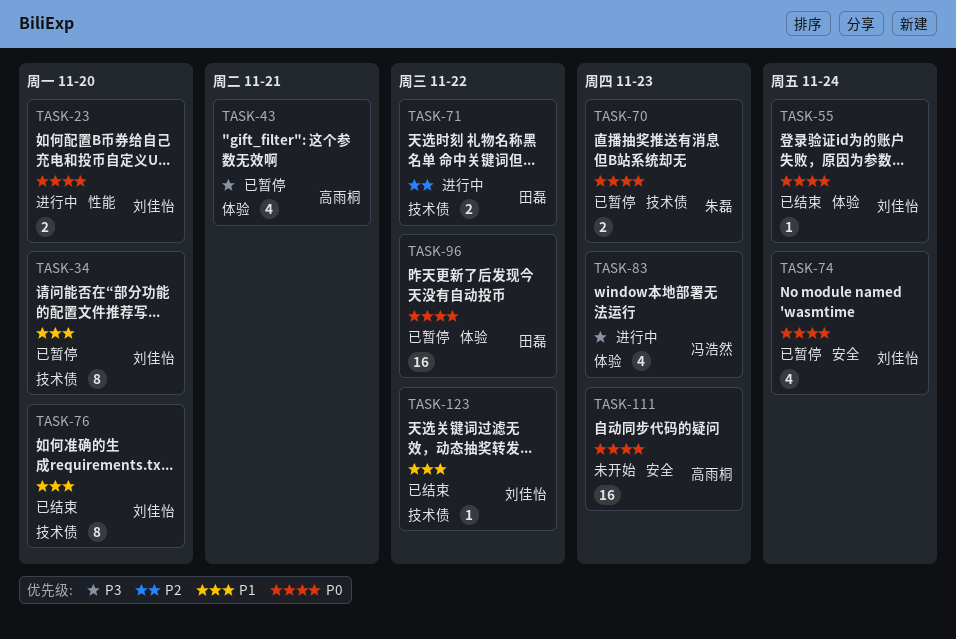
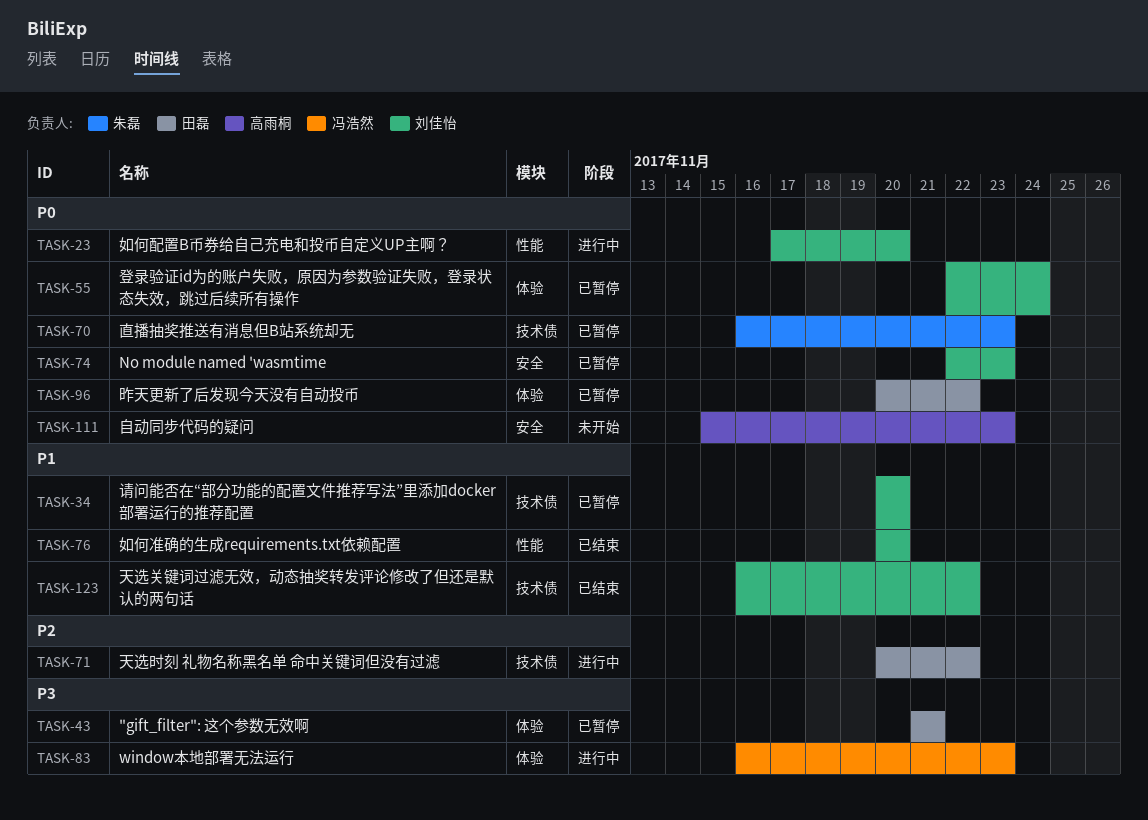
TASK-43, owner: 高雨桐 -> 田磊
TASK-55, status: 已结束 -> 已暂停
TASK-74, due: Nov 24 -> Nov 23
TASK-76, label: 技术债 -> 性能

